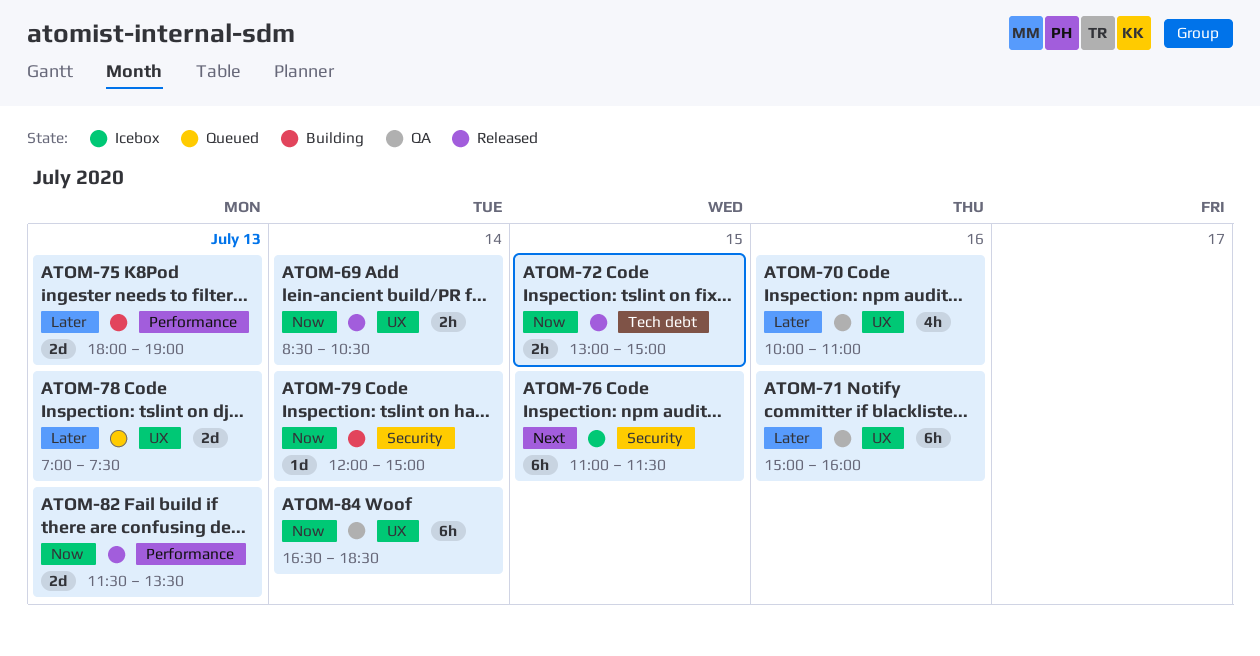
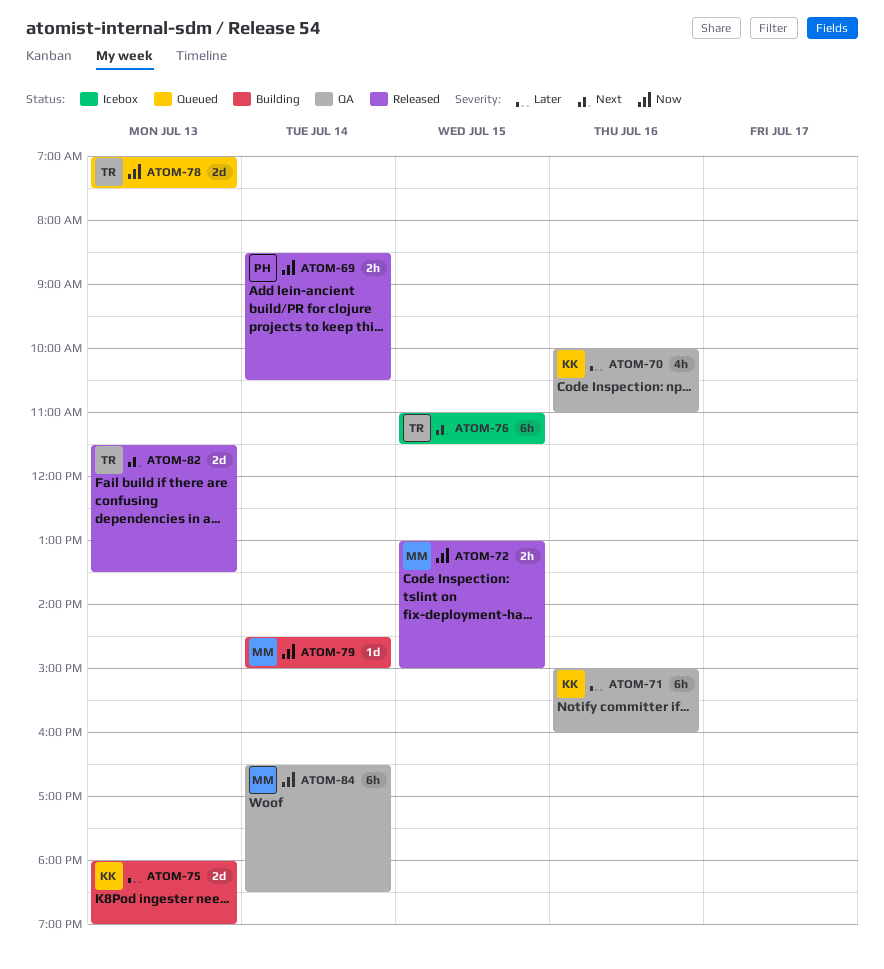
ATOM-78, priority: Later -> Now
ATOM-79, begins: 12:00 -> 14:30
ATOM-82, priority: Now -> Next

